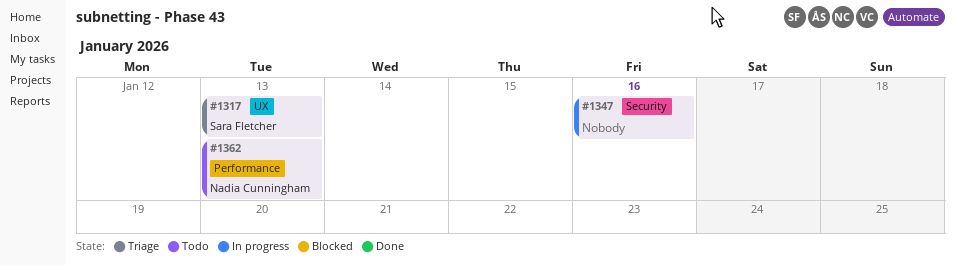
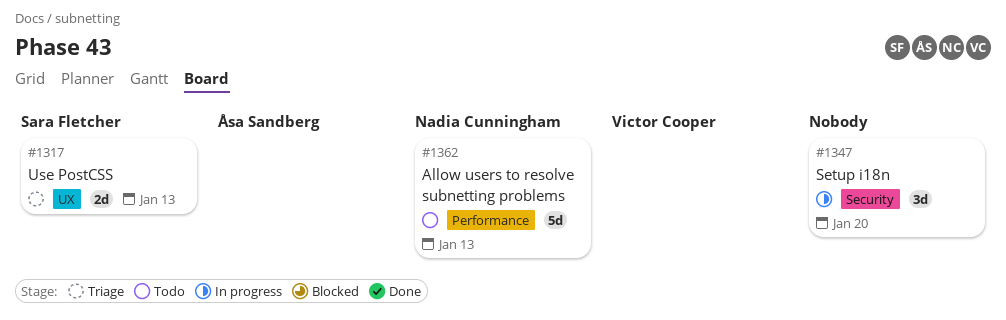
#1347, due: Jan 16 -> Jan 20

